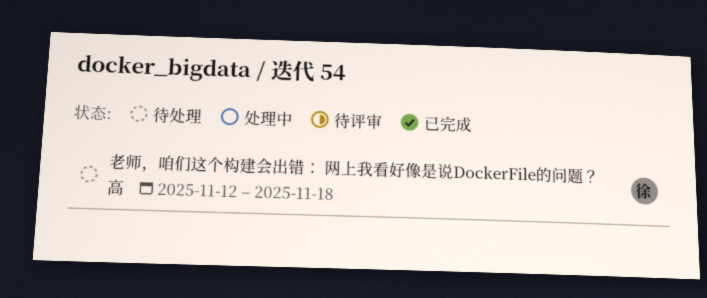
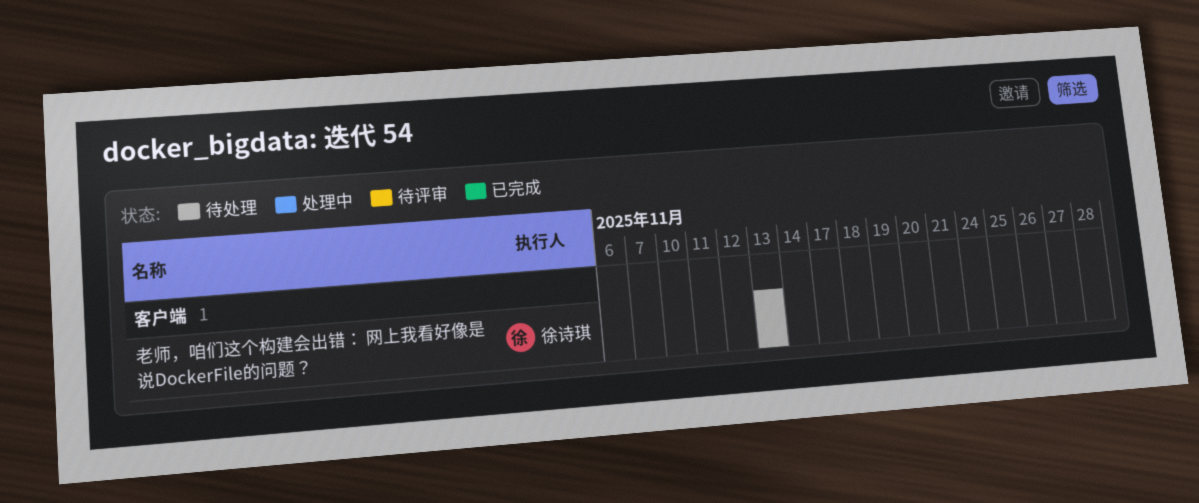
老师，咱们这个构建会出错： 网上我看好像是说DockerFile的问题？, start: Nov 12 -> Nov 13
老师，咱们这个构建会出错： 网上我看好像是说DockerFile的问题？, due: Nov 18 -> Nov 13

